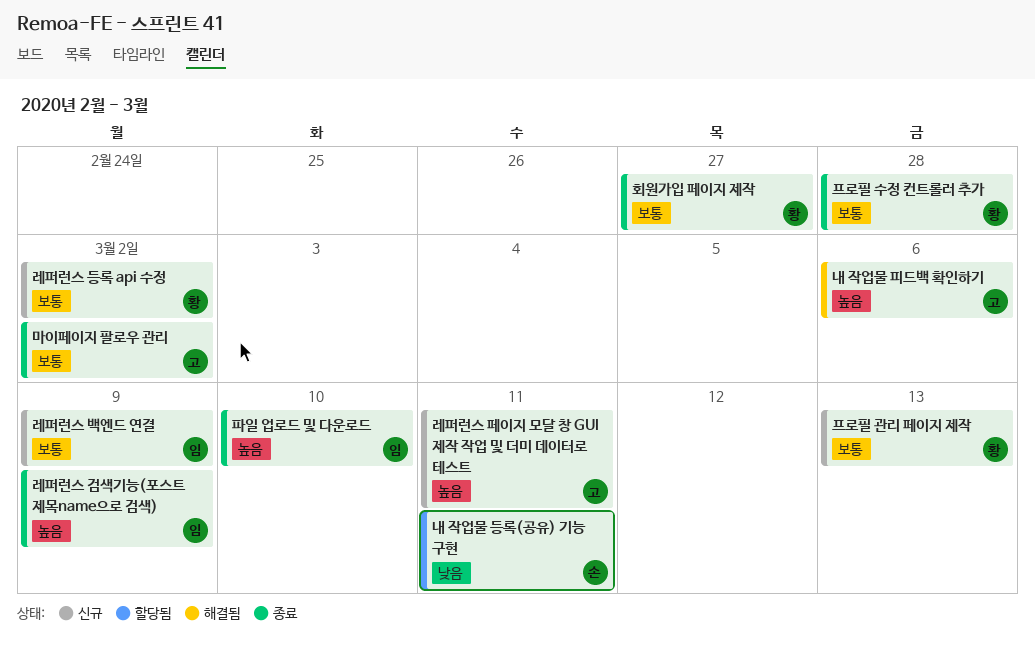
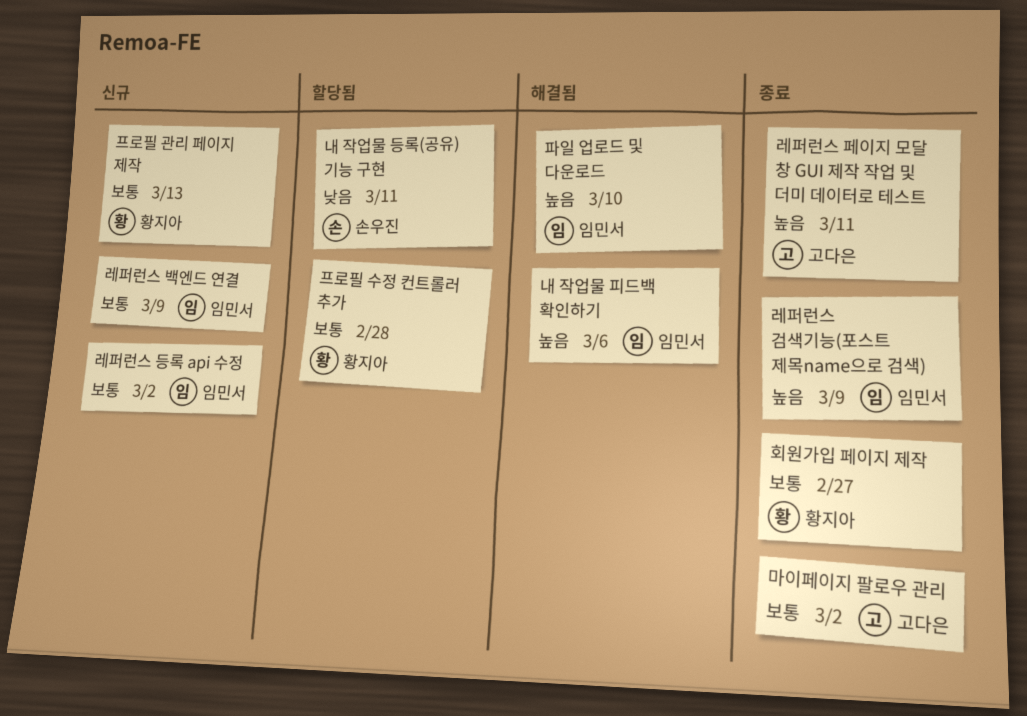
내 작업물 피드백 확인하기, owner: 고다은 -> 임민서
레퍼런스 등록 api 수정, owner: 황지아 -> 임민서
레퍼런스 페이지 모달 창 GUI 제작 작업 및 더미 데이터로 테스트, status: 신규 -> 종료
파일 업로드 및 다운로드, status: 종료 -> 해결됨
프로필 수정 컨트롤러 추가, status: 종료 -> 할당됨

